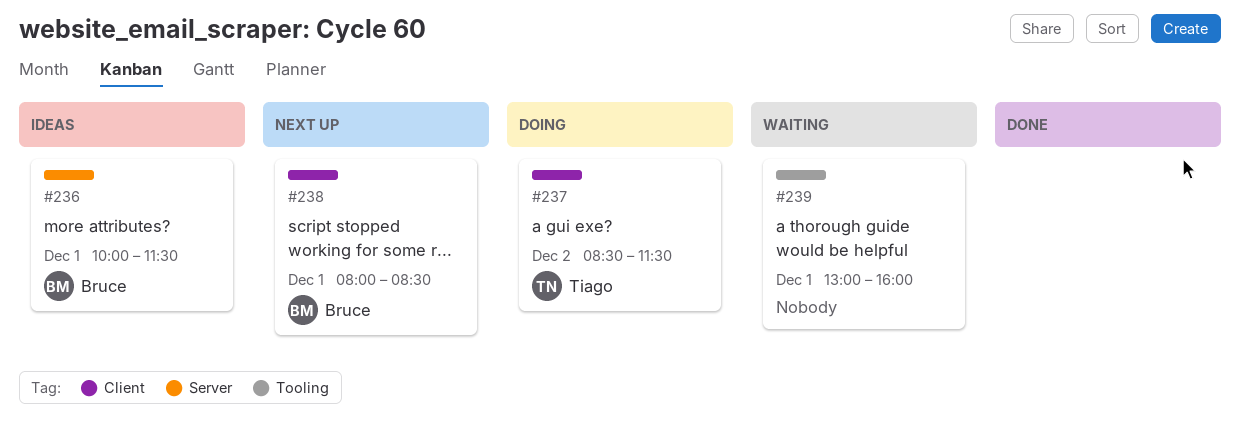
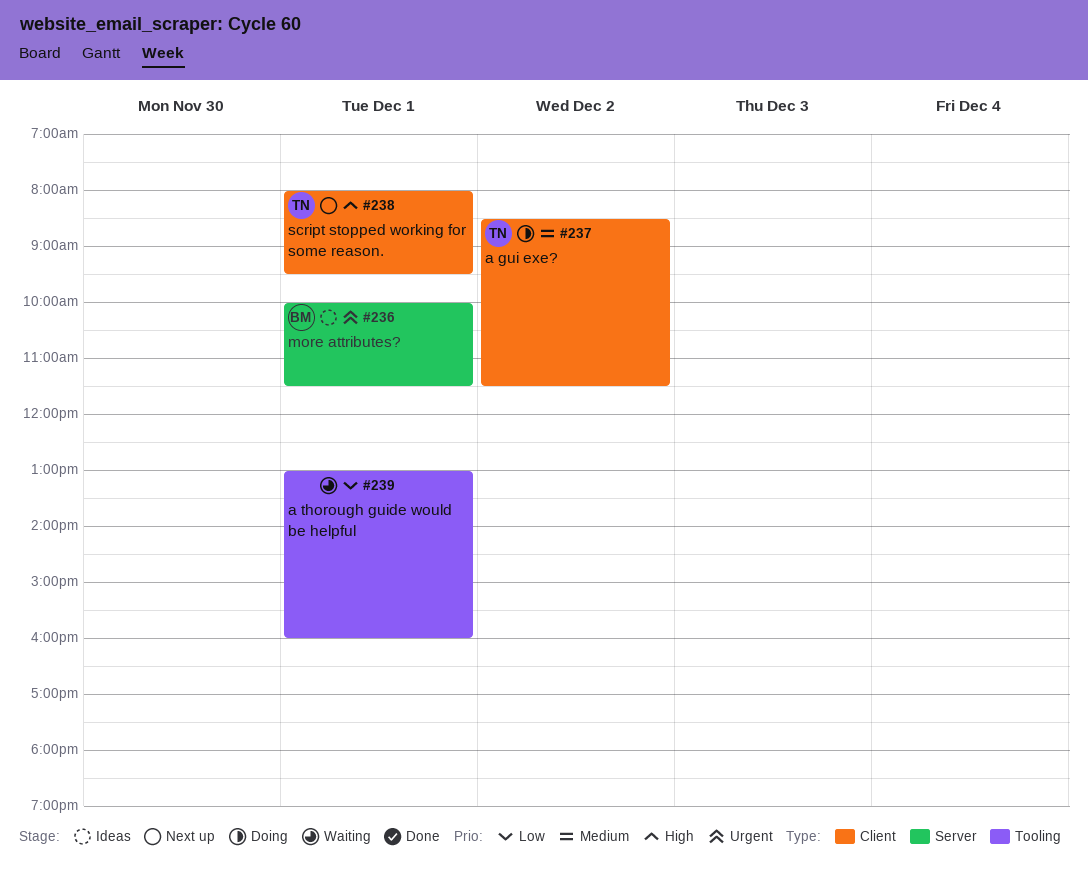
#238, owner: Bruce -> Tiago
#238, ends: 08:30 -> 09:30

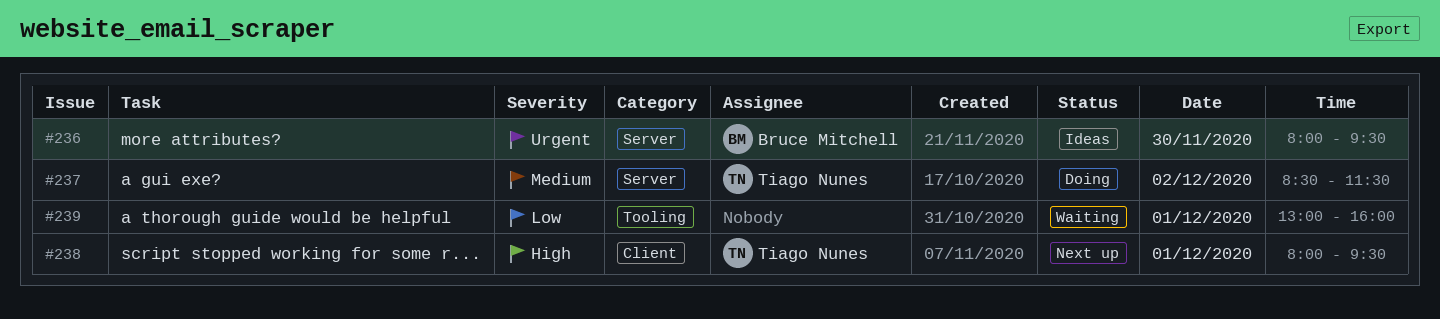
#236, day: Dec 1 -> Nov 30
#236, begins: 10:00 -> 08:00
#236, ends: 11:30 -> 09:30
#237, label: Client -> Server

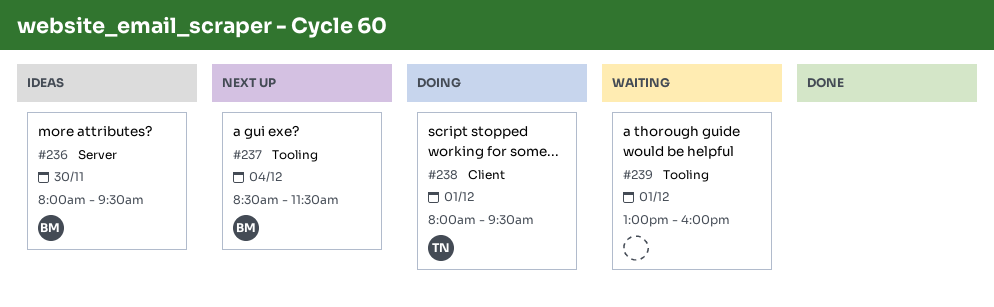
#237, status: Doing -> Next up
#237, owner: Tiago Nunes -> Bruce Mitchell
#237, label: Server -> Tooling
#237, day: Dec 2 -> Dec 4
#238, status: Next up -> Doing

